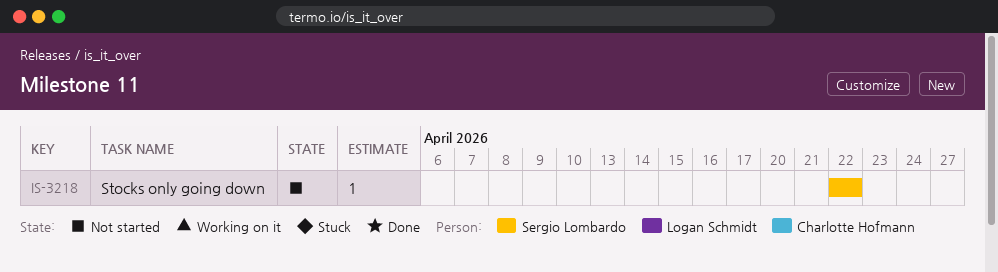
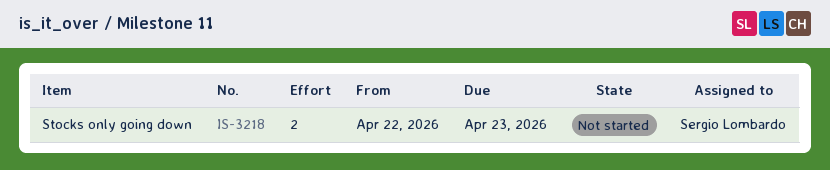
IS-3218, estimate: 1 -> 2
IS-3218, due: Apr 22 -> Apr 23

